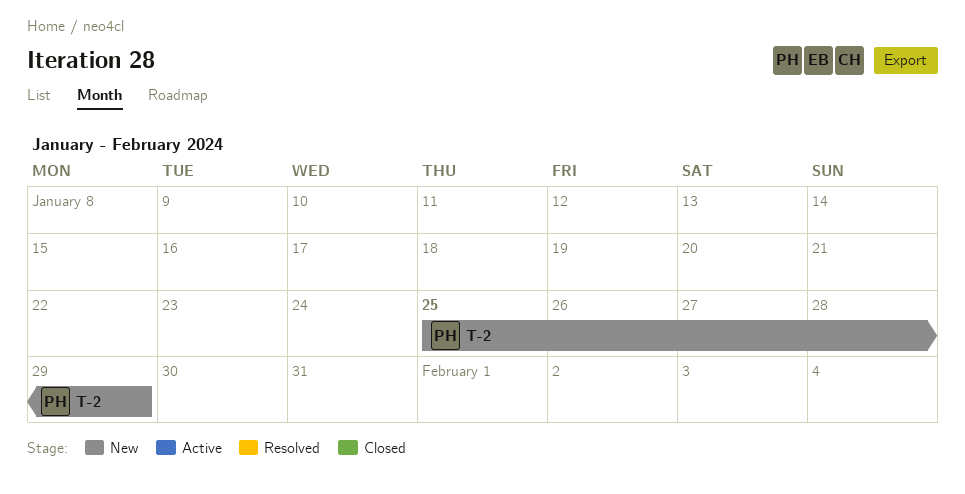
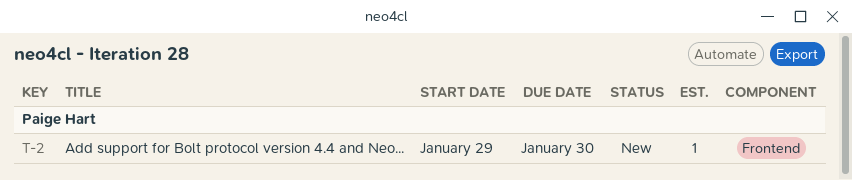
T-2, start: Jan 25 -> Jan 29
T-2, due: Jan 29 -> Jan 30

